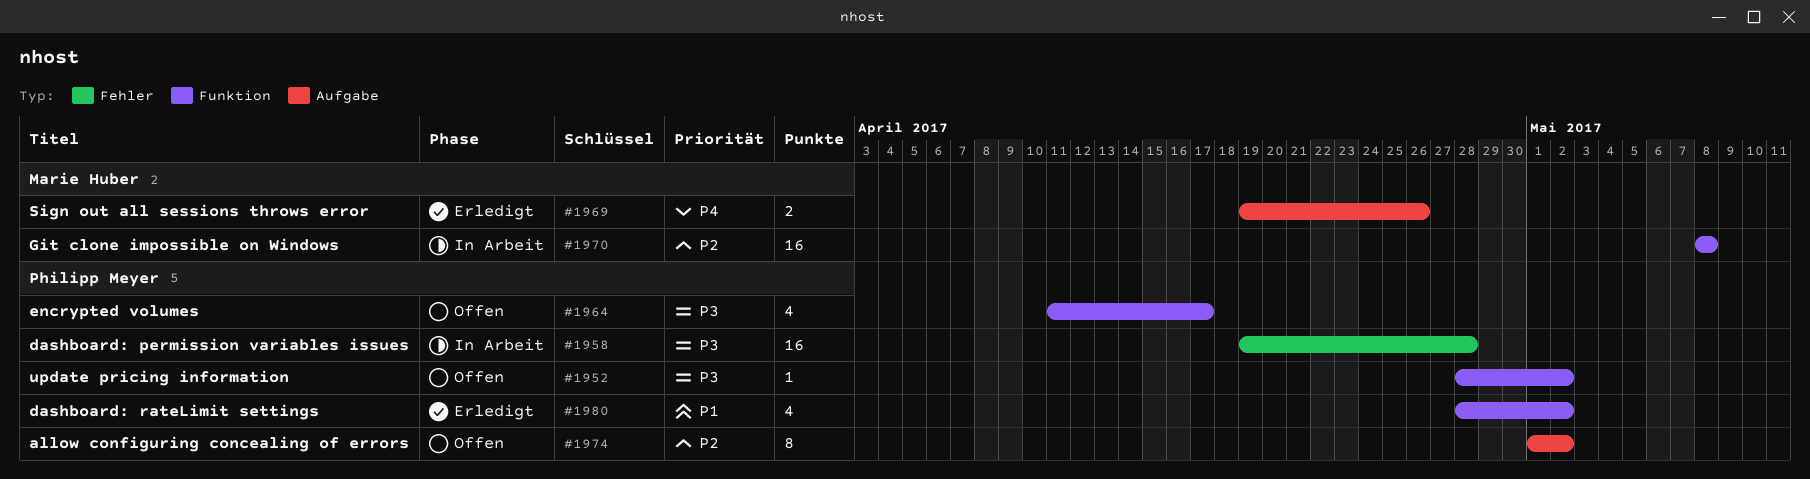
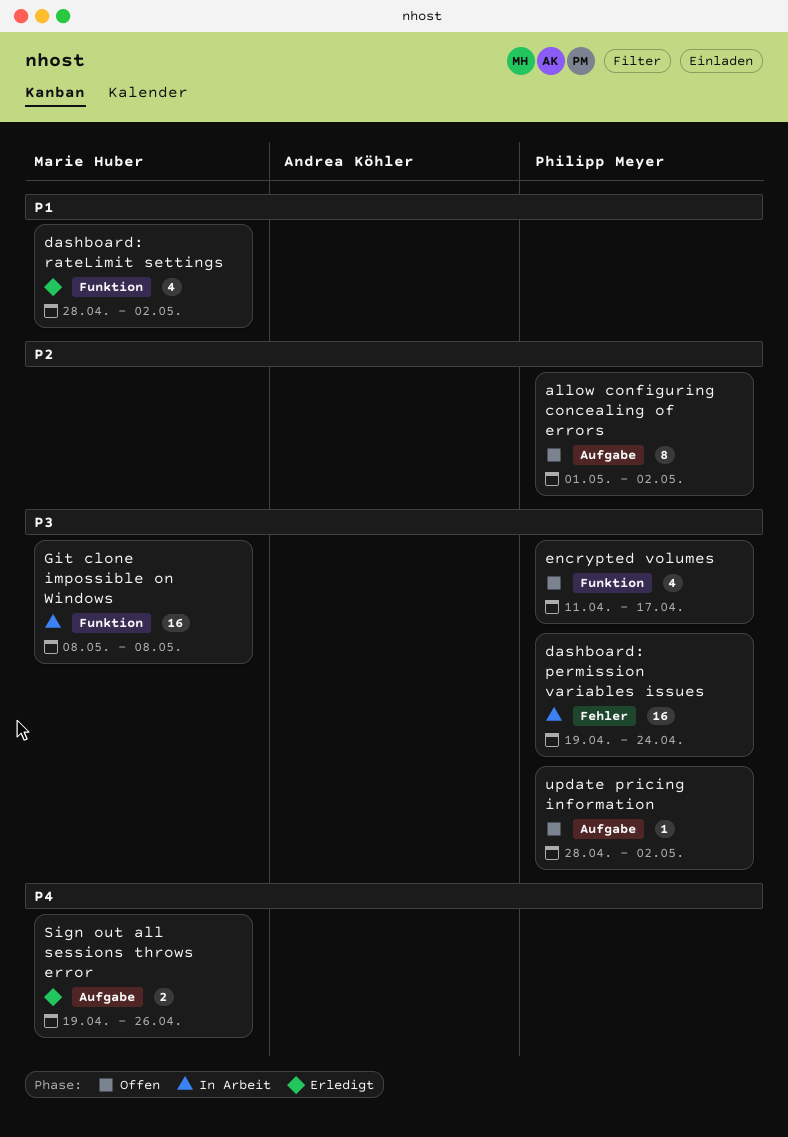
dashboard: permission variables issues, due: Apr 28 -> Apr 24
dashboard: rateLimit settings, owner: Philipp Meyer -> Marie Huber
Git clone impossible on Windows, priority: P2 -> P3
update pricing information, label: Funktion -> Aufgabe

